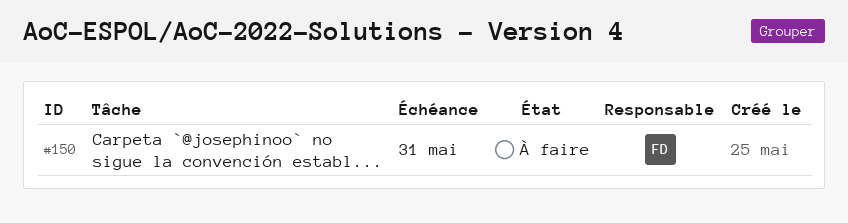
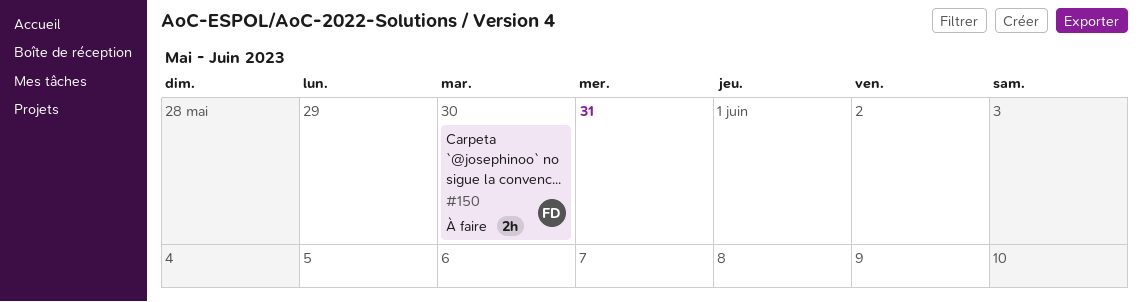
#150, due: May 31 -> May 30

